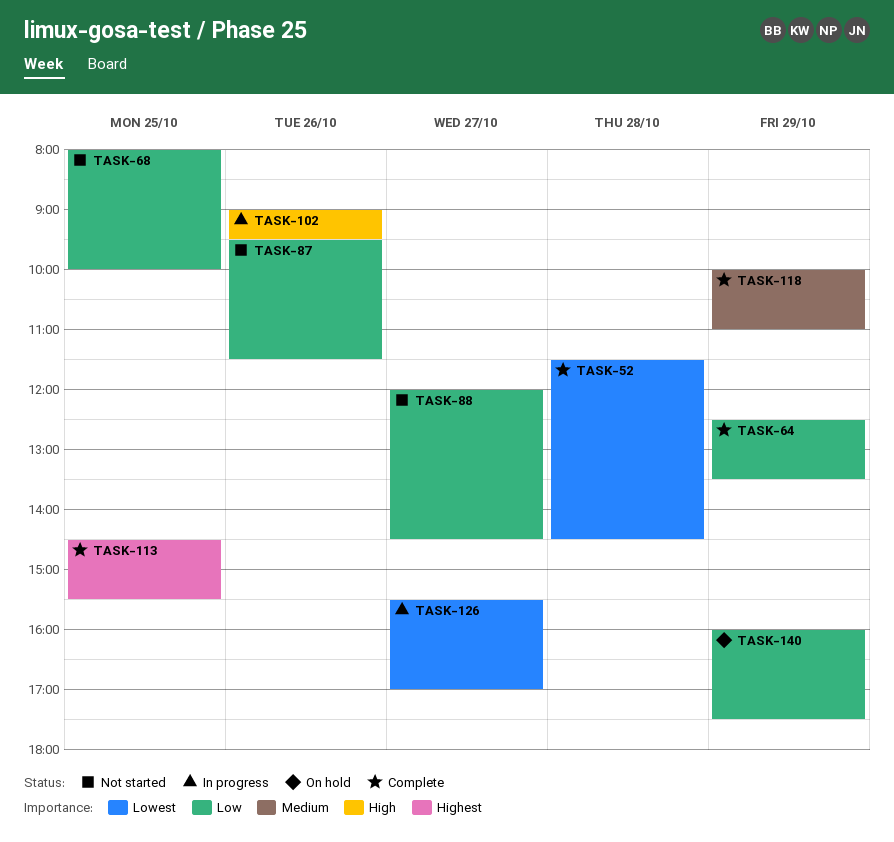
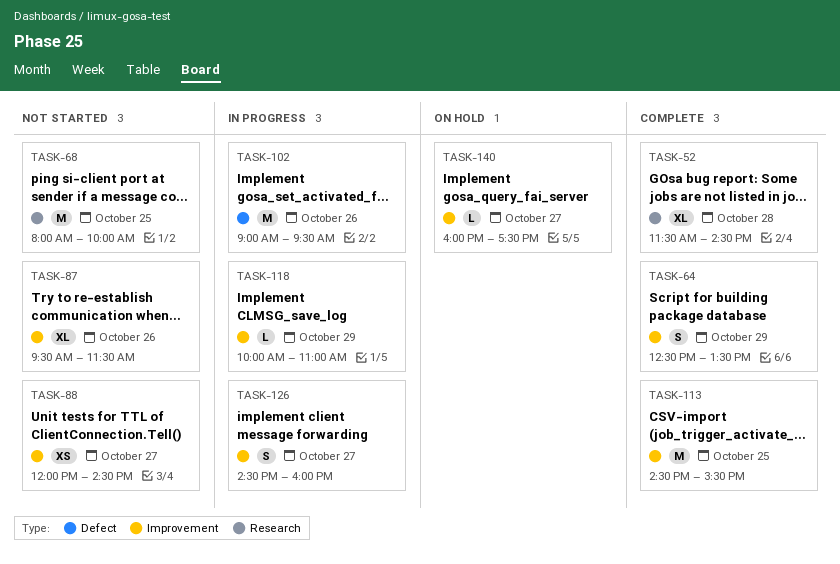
TASK-118, status: Complete -> In progress
TASK-126, begins: 15:30 -> 14:30
TASK-126, ends: 17:00 -> 16:00
TASK-140, day: Oct 29 -> Oct 27

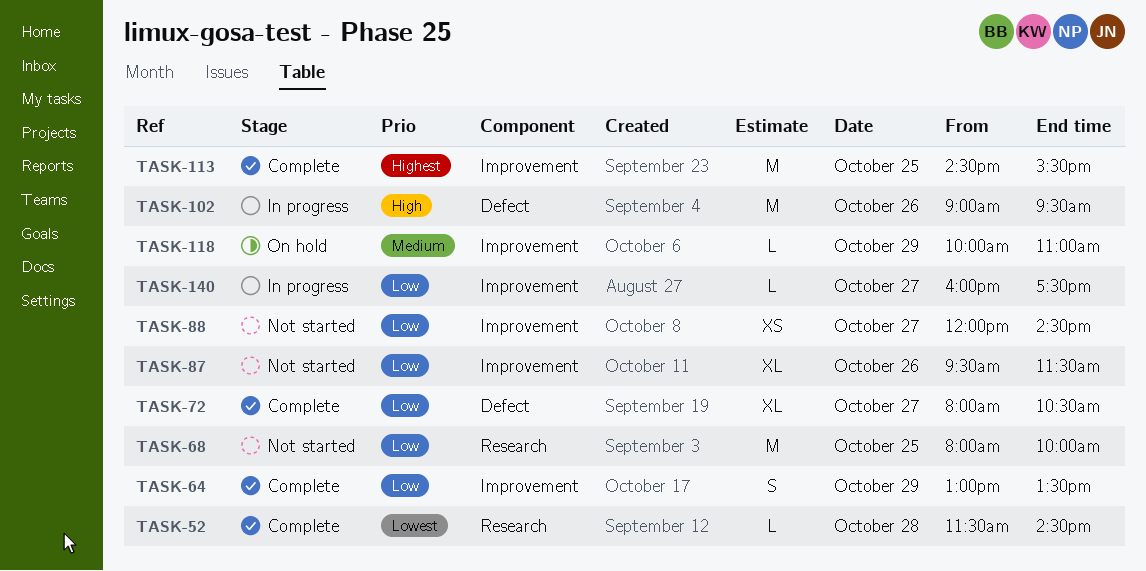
TASK-52, estimate: XL -> L
TASK-64, begins: 12:30 -> 13:00
TASK-72: none -> present
TASK-118, status: In progress -> On hold
TASK-126: present -> none
TASK-140, status: On hold -> In progress

